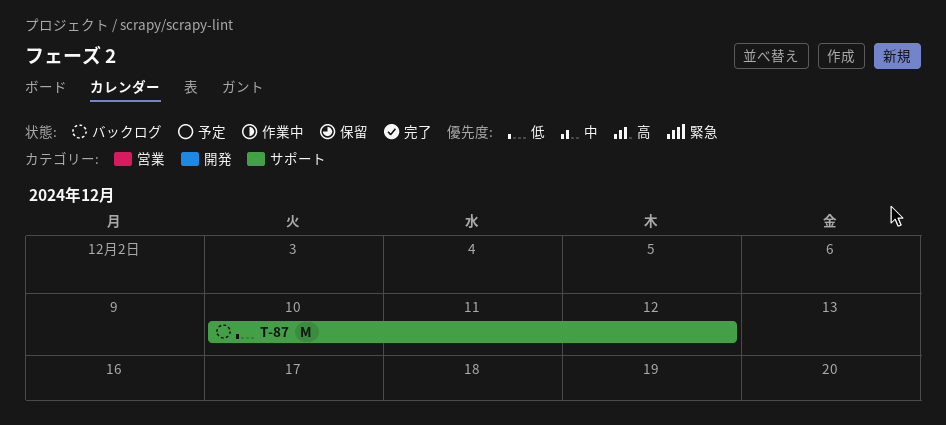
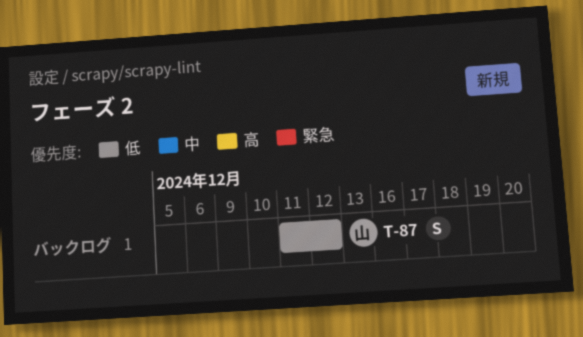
T-87, estimate: M -> S
T-87, start: Dec 10 -> Dec 11

